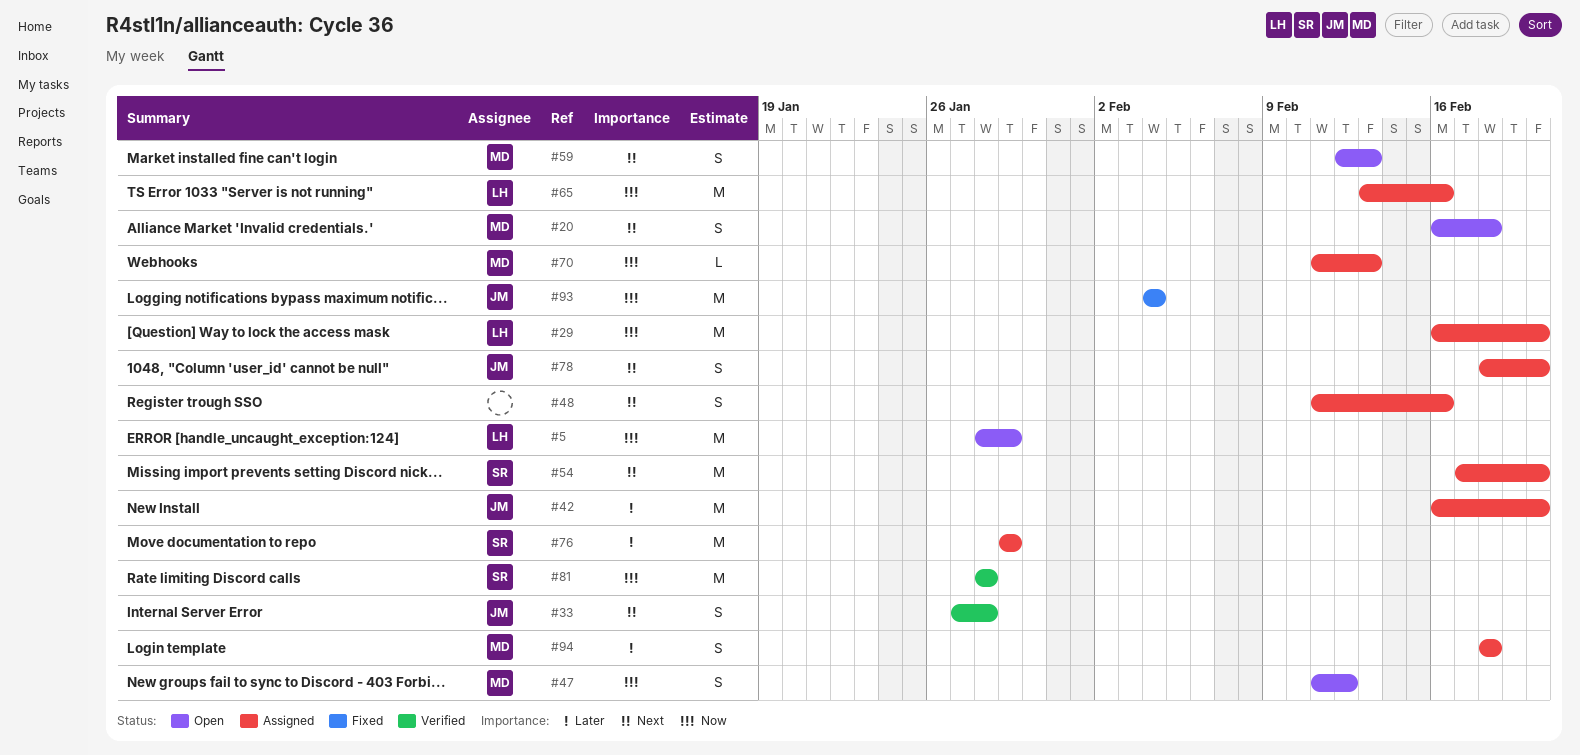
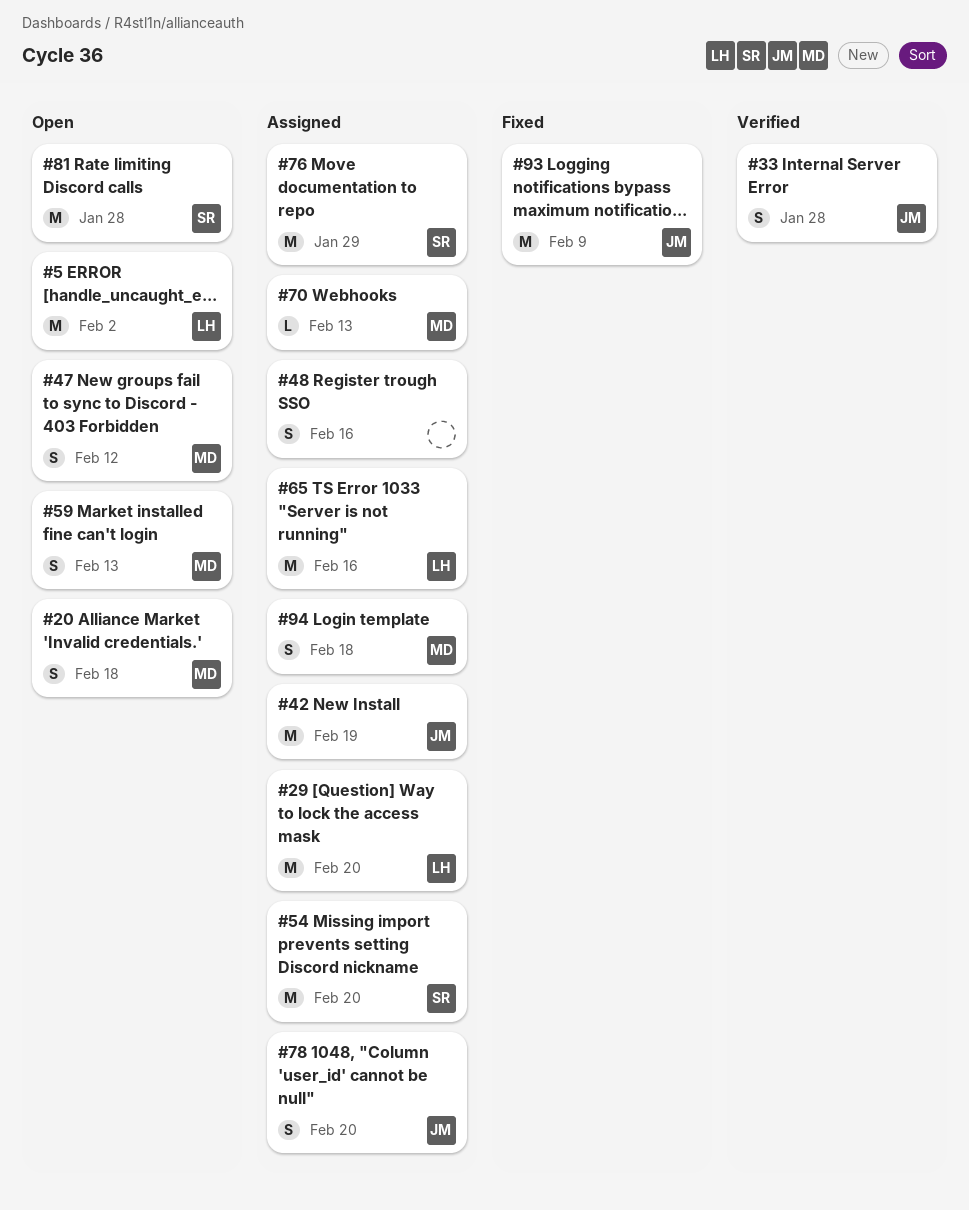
#5, due: Jan 29 -> Feb 2
#42, due: Feb 20 -> Feb 19
#81, status: Verified -> Open
#93, due: Feb 4 -> Feb 9

